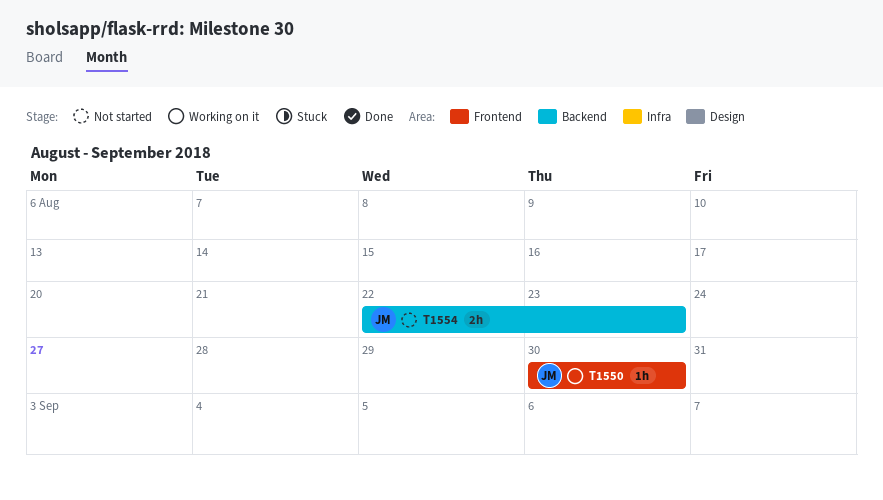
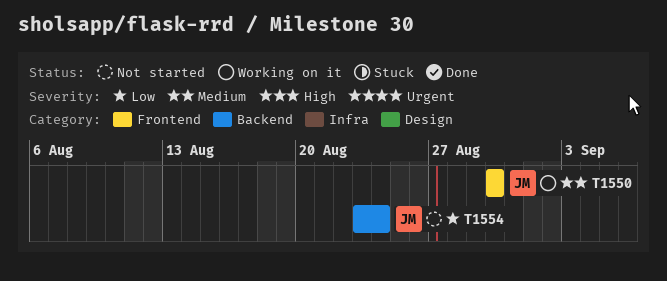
T1554, start: Aug 22 -> Aug 23
T1554, due: Aug 23 -> Aug 24

